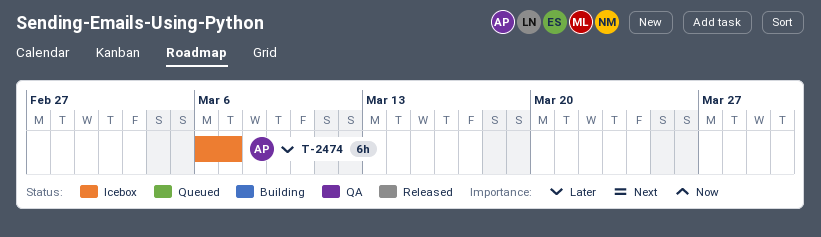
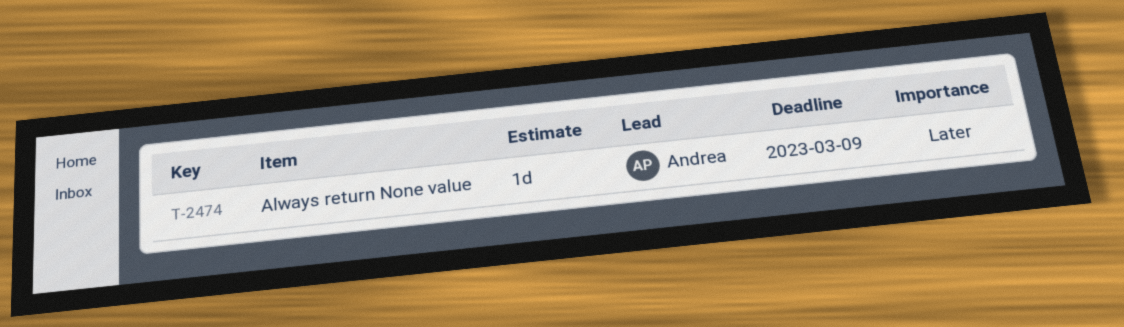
T-2474, estimate: 6h -> 1d
T-2474, due: Mar 7 -> Mar 9

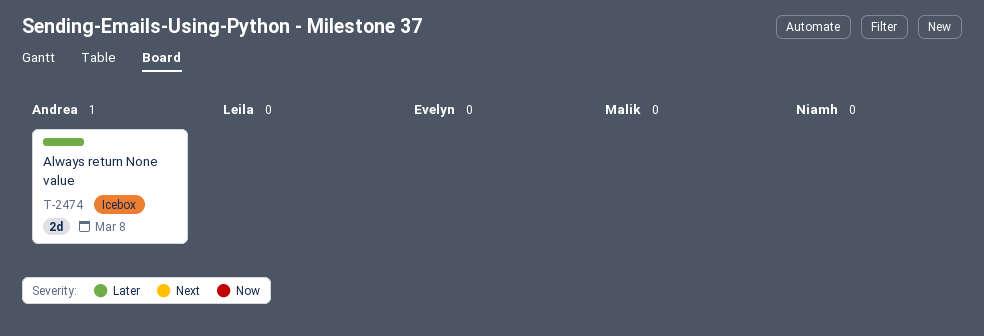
T-2474, estimate: 1d -> 2d
T-2474, due: Mar 9 -> Mar 8

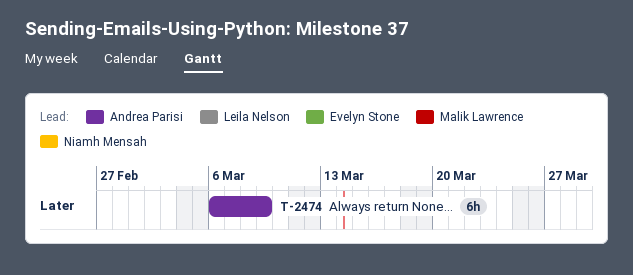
T-2474, estimate: 2d -> 6h
T-2474, due: Mar 8 -> Mar 9

